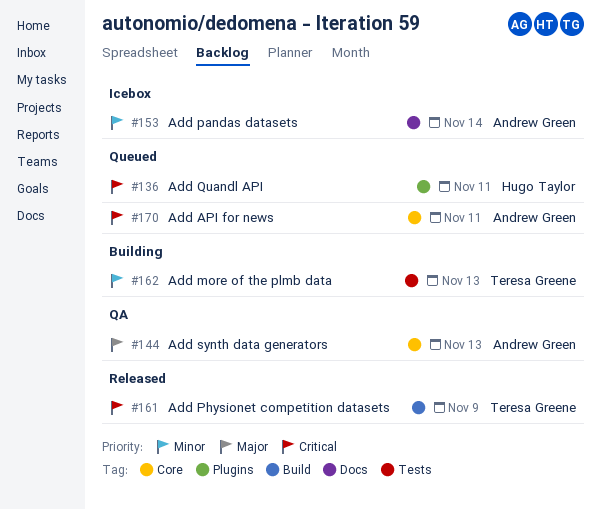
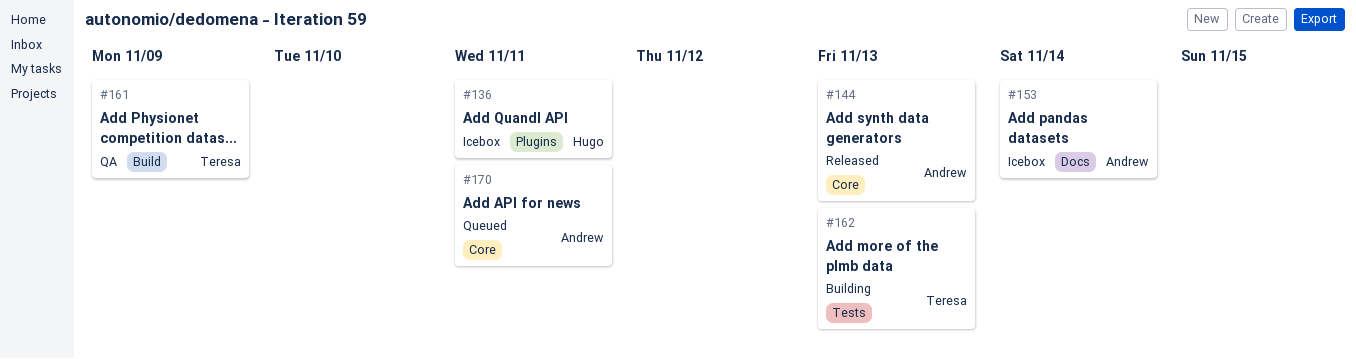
#136, status: Queued -> Icebox
#144, status: QA -> Released
#161, status: Released -> QA

